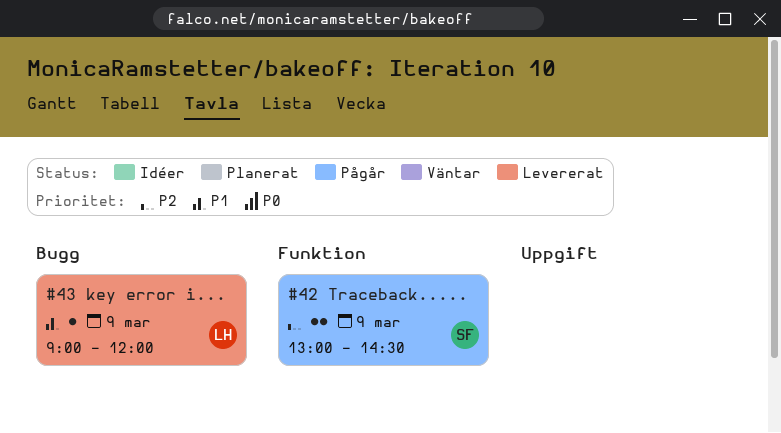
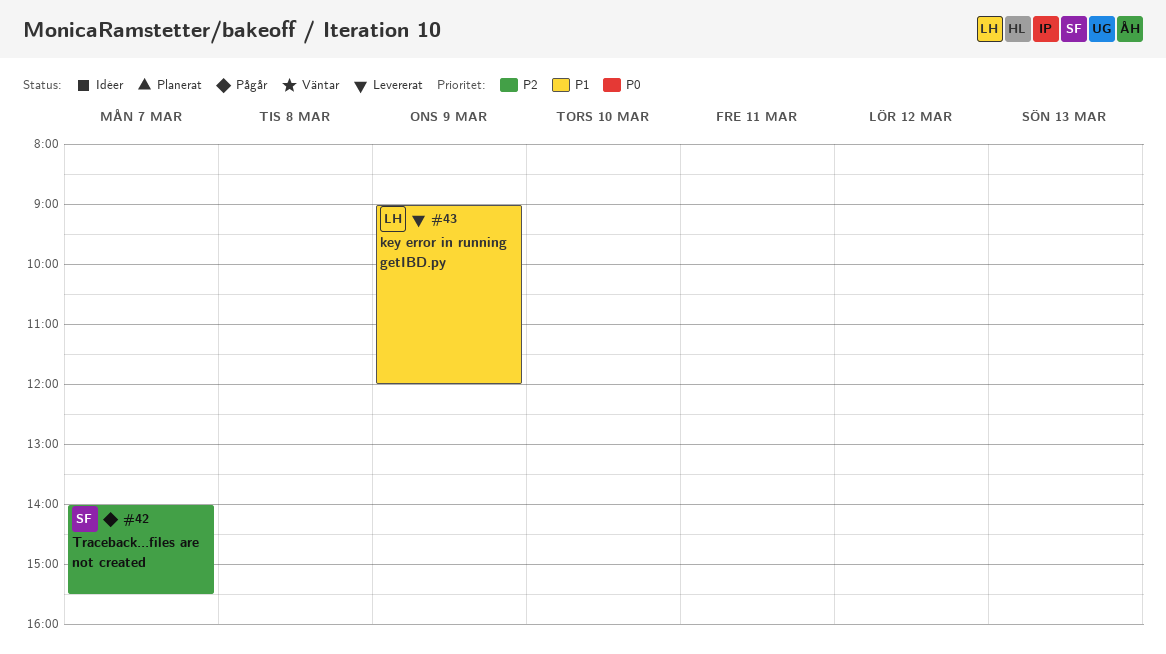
#42, day: Mar 9 -> Mar 7
#42, begins: 13:00 -> 14:00
#42, ends: 14:30 -> 15:30

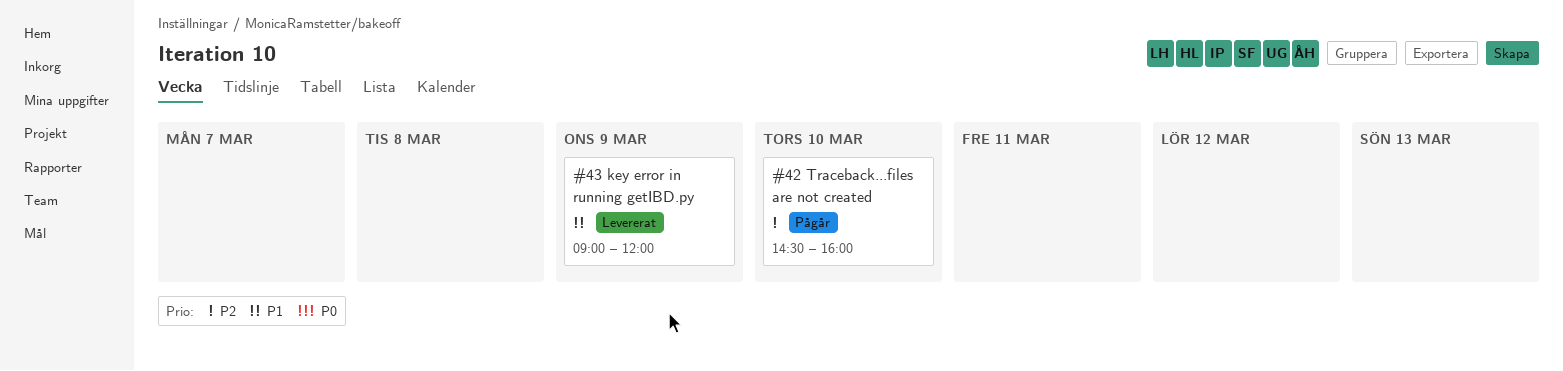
#42, day: Mar 7 -> Mar 10
#42, begins: 14:00 -> 14:30
#42, ends: 15:30 -> 16:00

